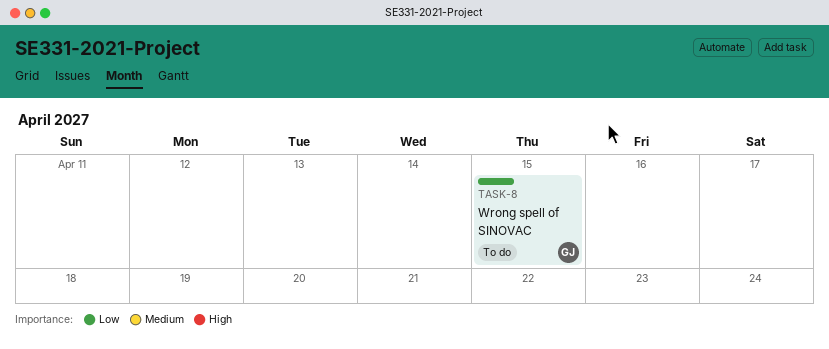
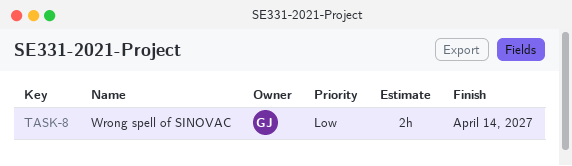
TASK-8, due: Apr 15 -> Apr 14

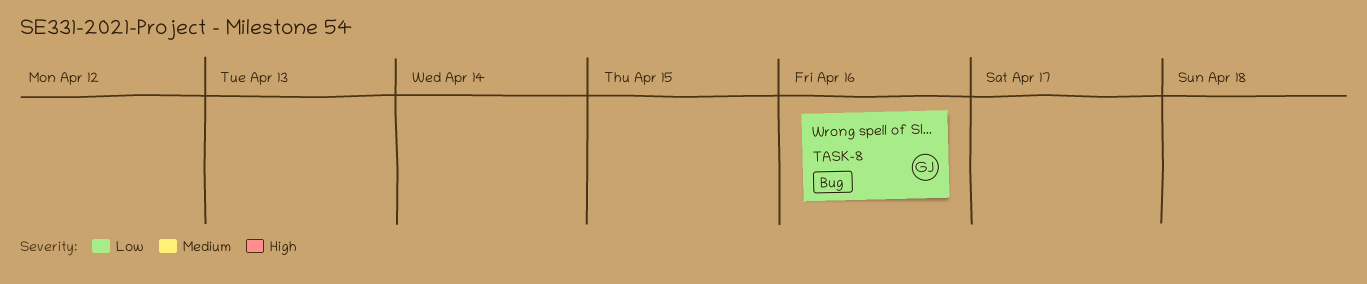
TASK-8, due: Apr 14 -> Apr 16

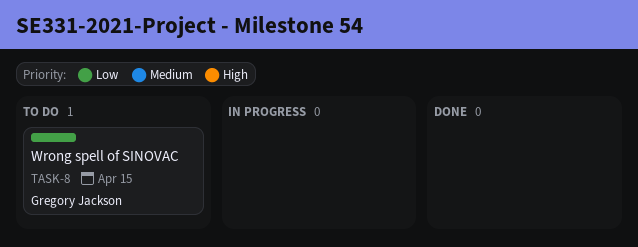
TASK-8, due: Apr 16 -> Apr 15

